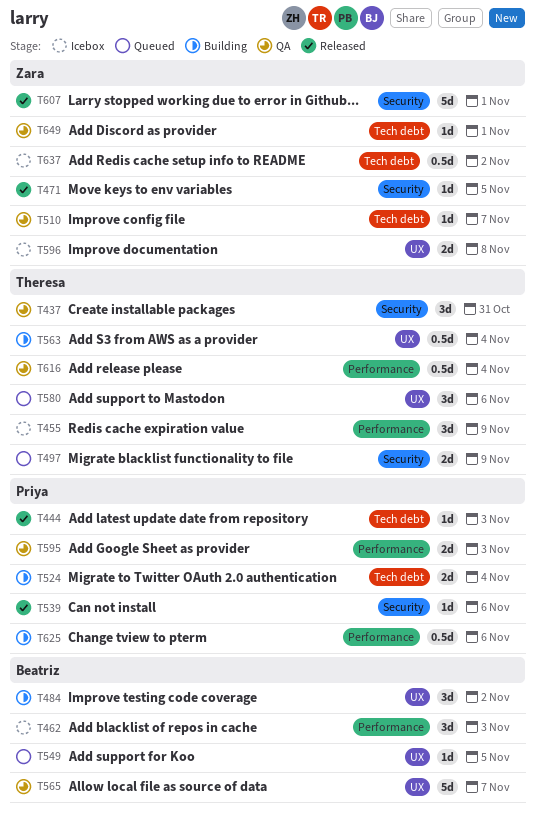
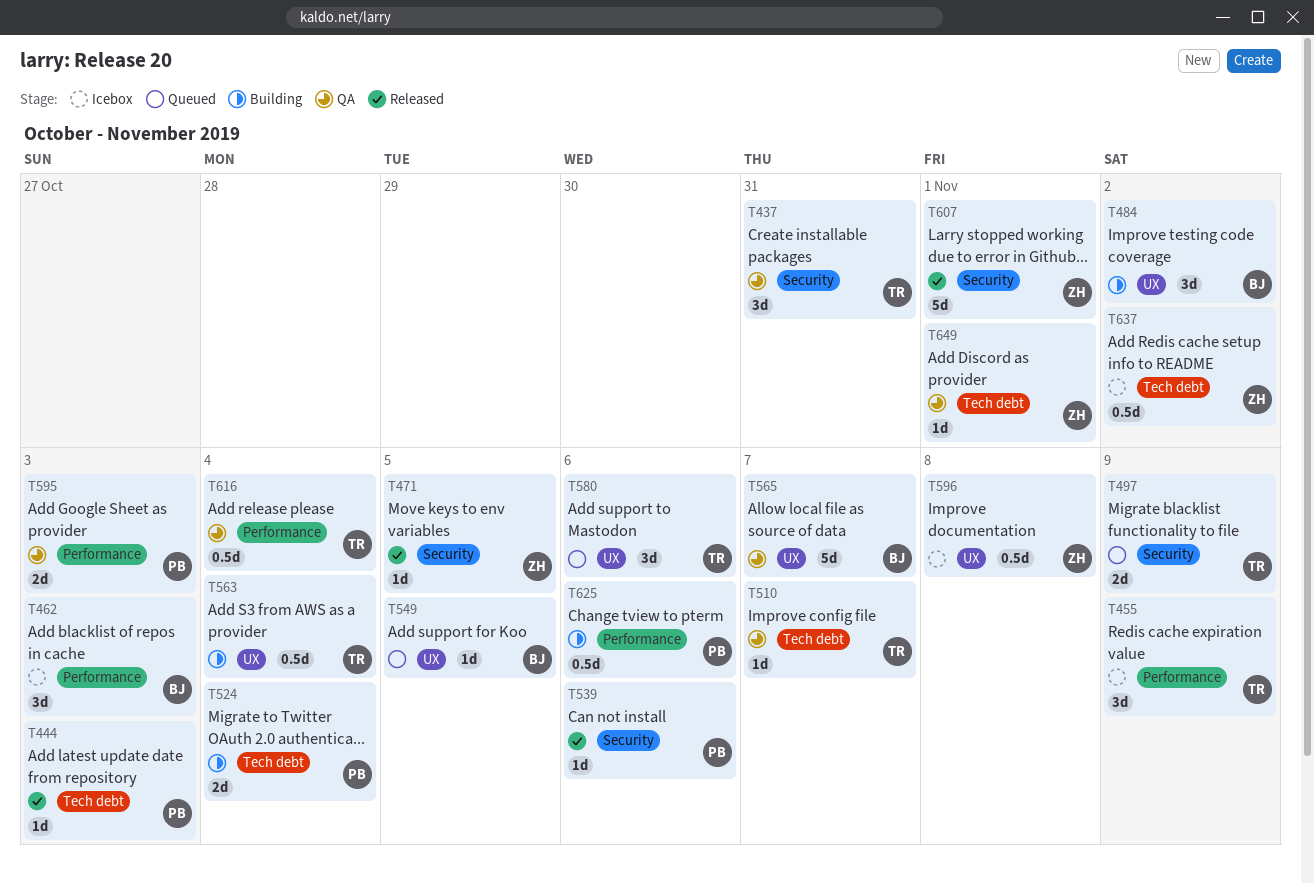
T510, owner: Zara -> Theresa
T596, estimate: 2d -> 0.5d

